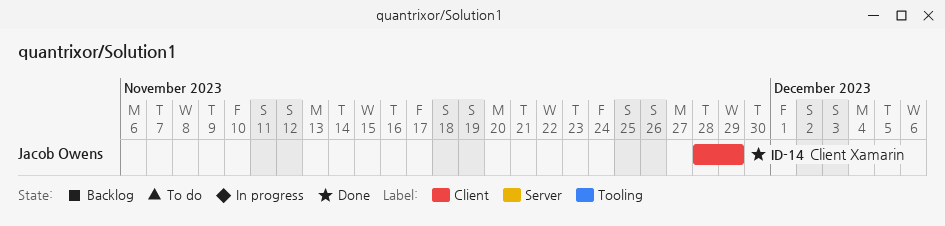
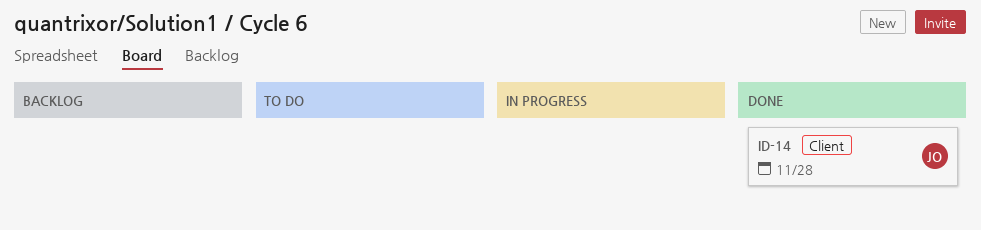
ID-14, due: Nov 29 -> Nov 28

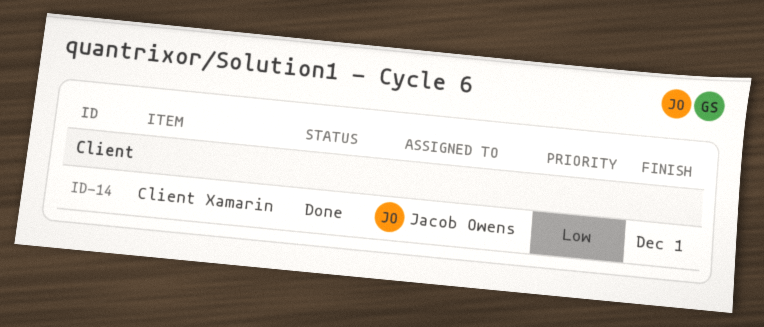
ID-14, due: Nov 28 -> Dec 1

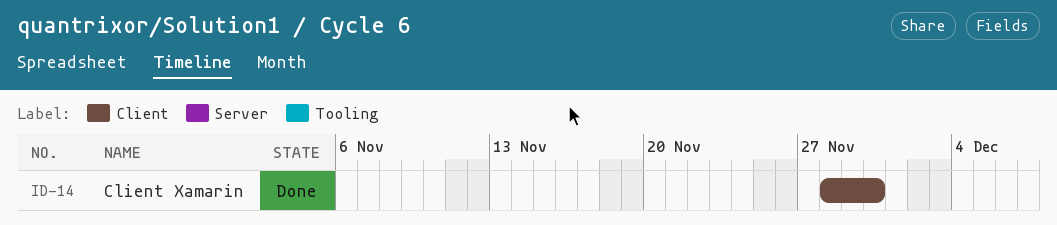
ID-14, due: Dec 1 -> Nov 30

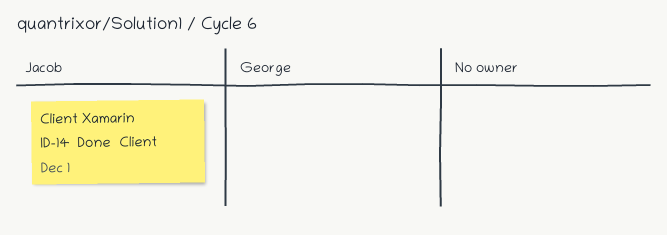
ID-14, due: Nov 30 -> Dec 1

